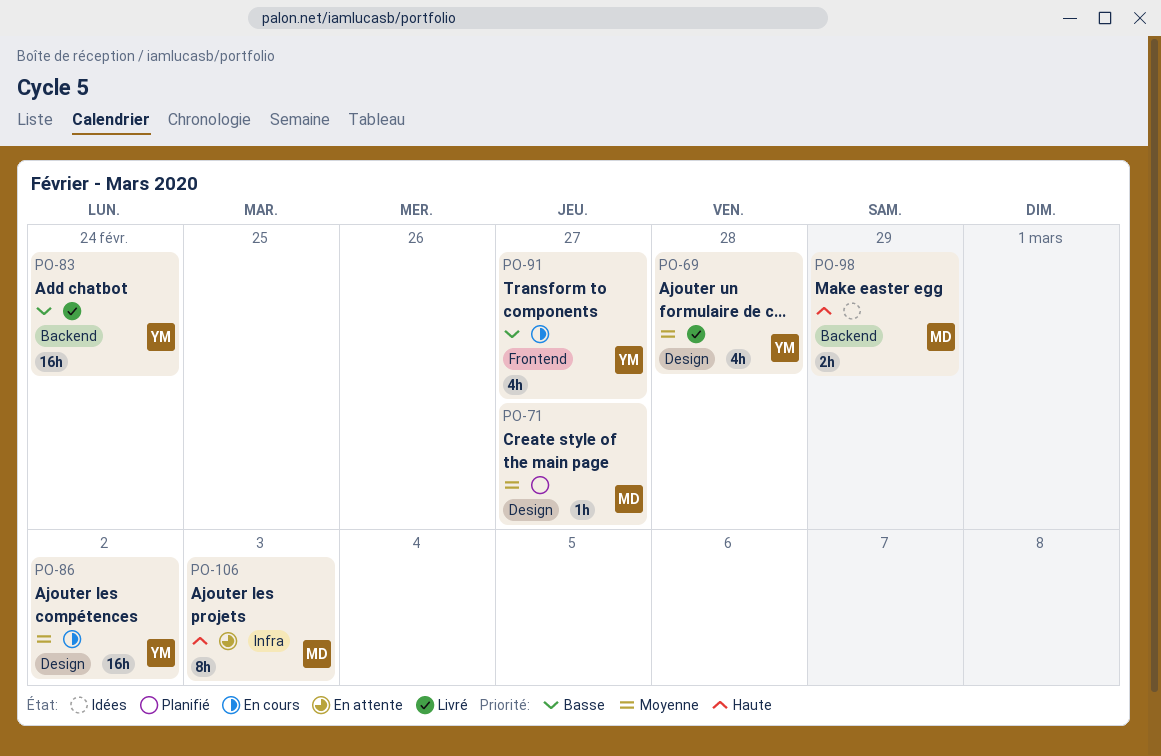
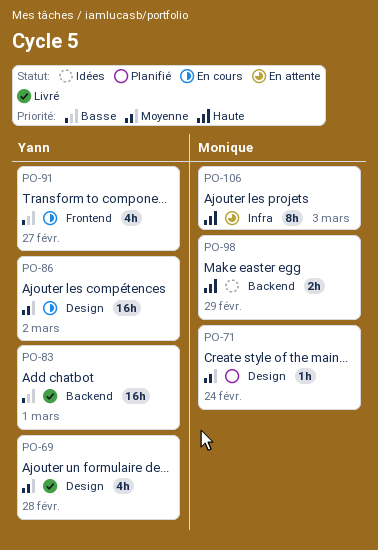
PO-71, due: Feb 27 -> Feb 24
PO-83, due: Feb 24 -> Mar 1

